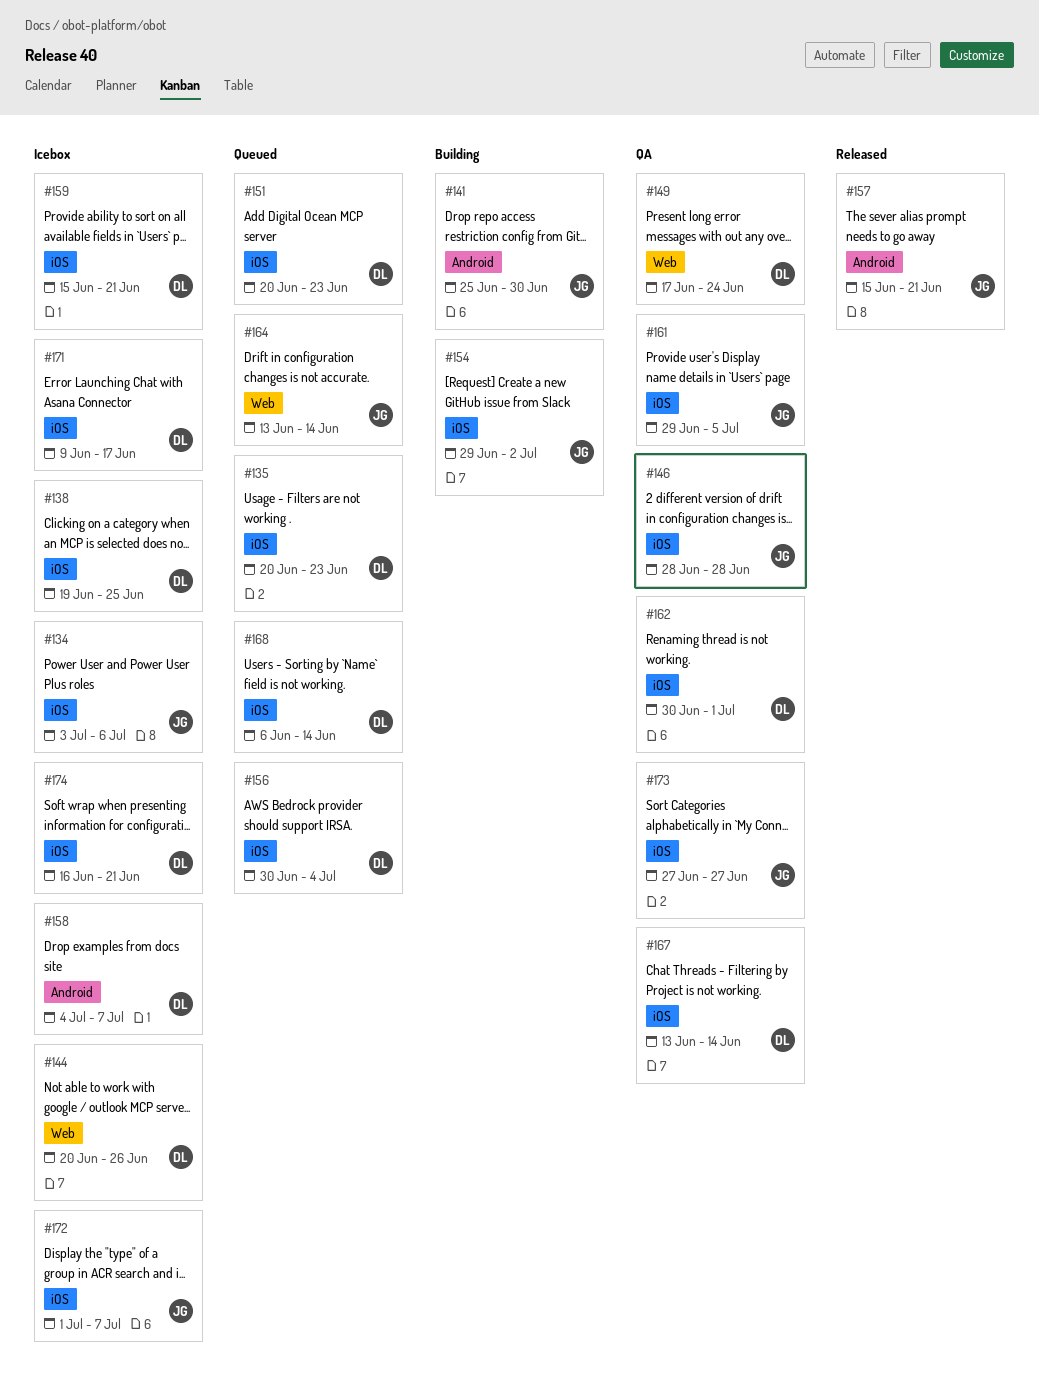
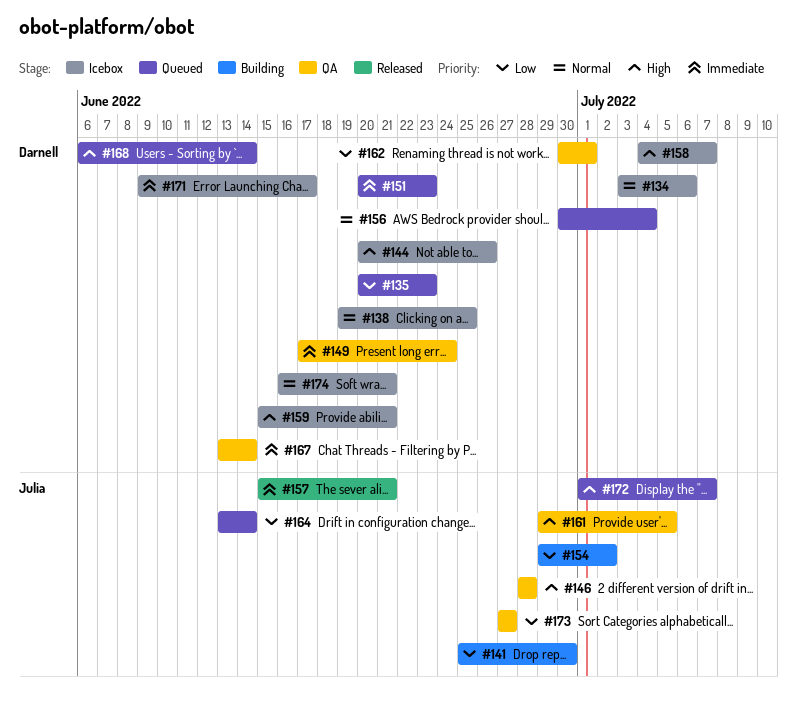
#134, owner: Julia -> Darnell
#172, status: Icebox -> Queued

